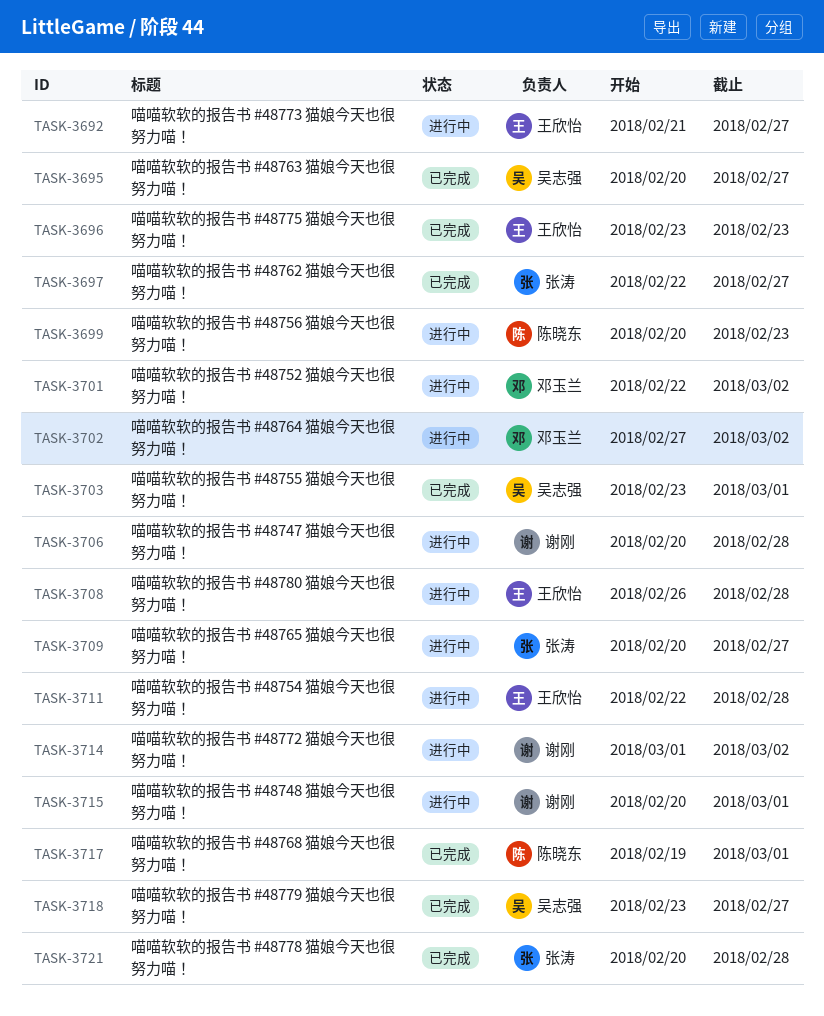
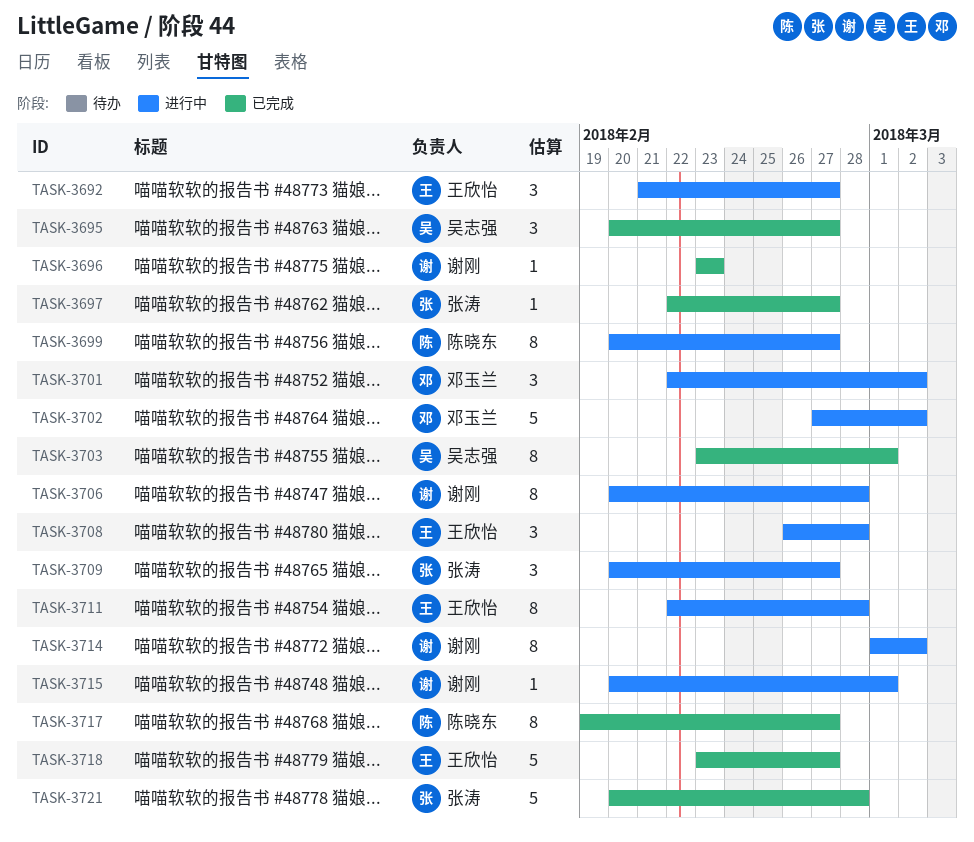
TASK-3696, owner: 王欣怡 -> 谢刚
TASK-3699, due: Feb 23 -> Feb 27
TASK-3717, due: Mar 1 -> Feb 27
TASK-3718, owner: 吴志强 -> 王欣怡

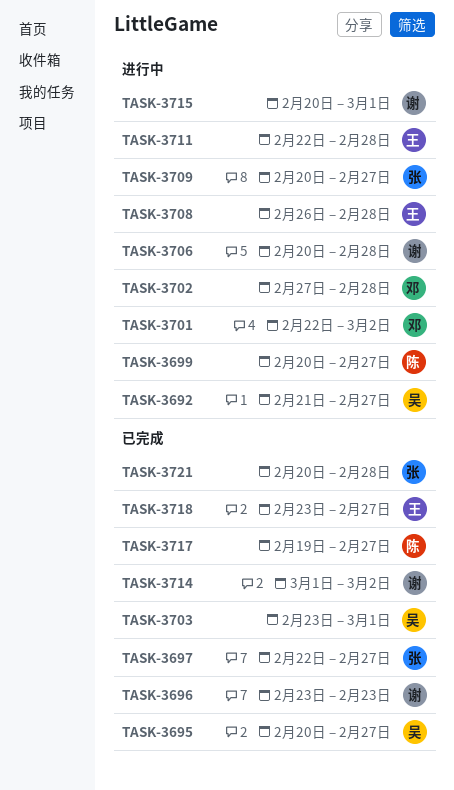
TASK-3692, owner: 王欣怡 -> 吴志强
TASK-3702, due: Mar 2 -> Feb 28
TASK-3714, status: 进行中 -> 已完成

